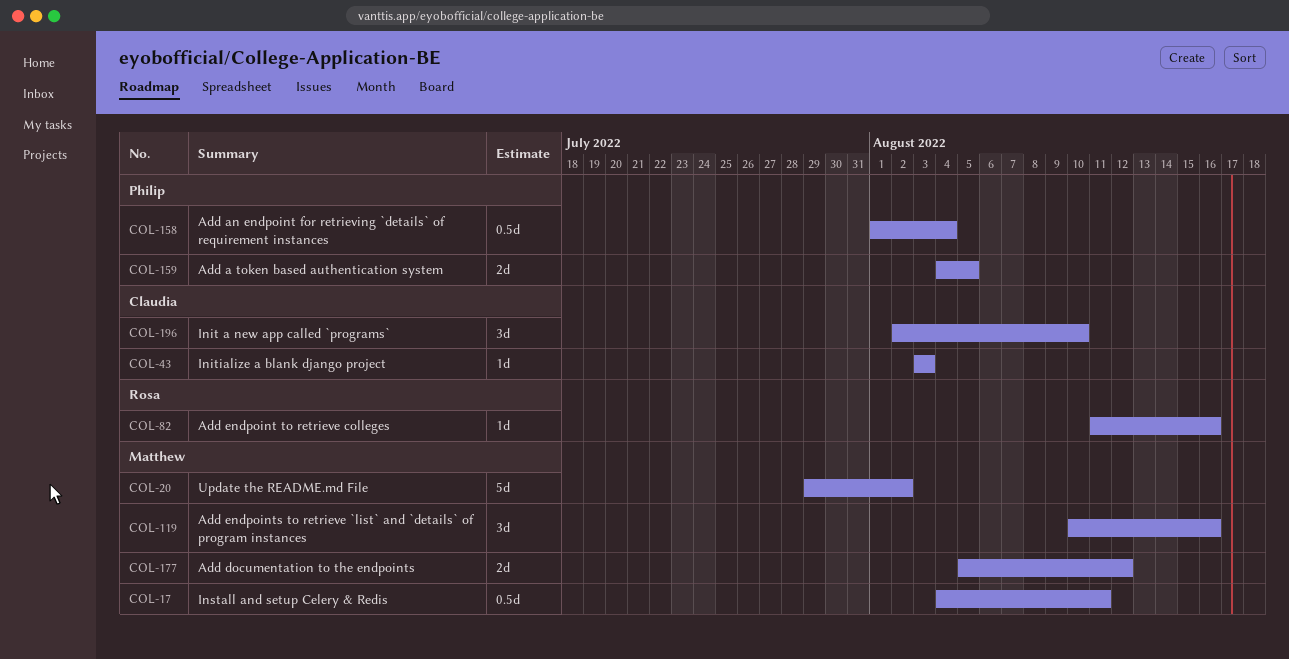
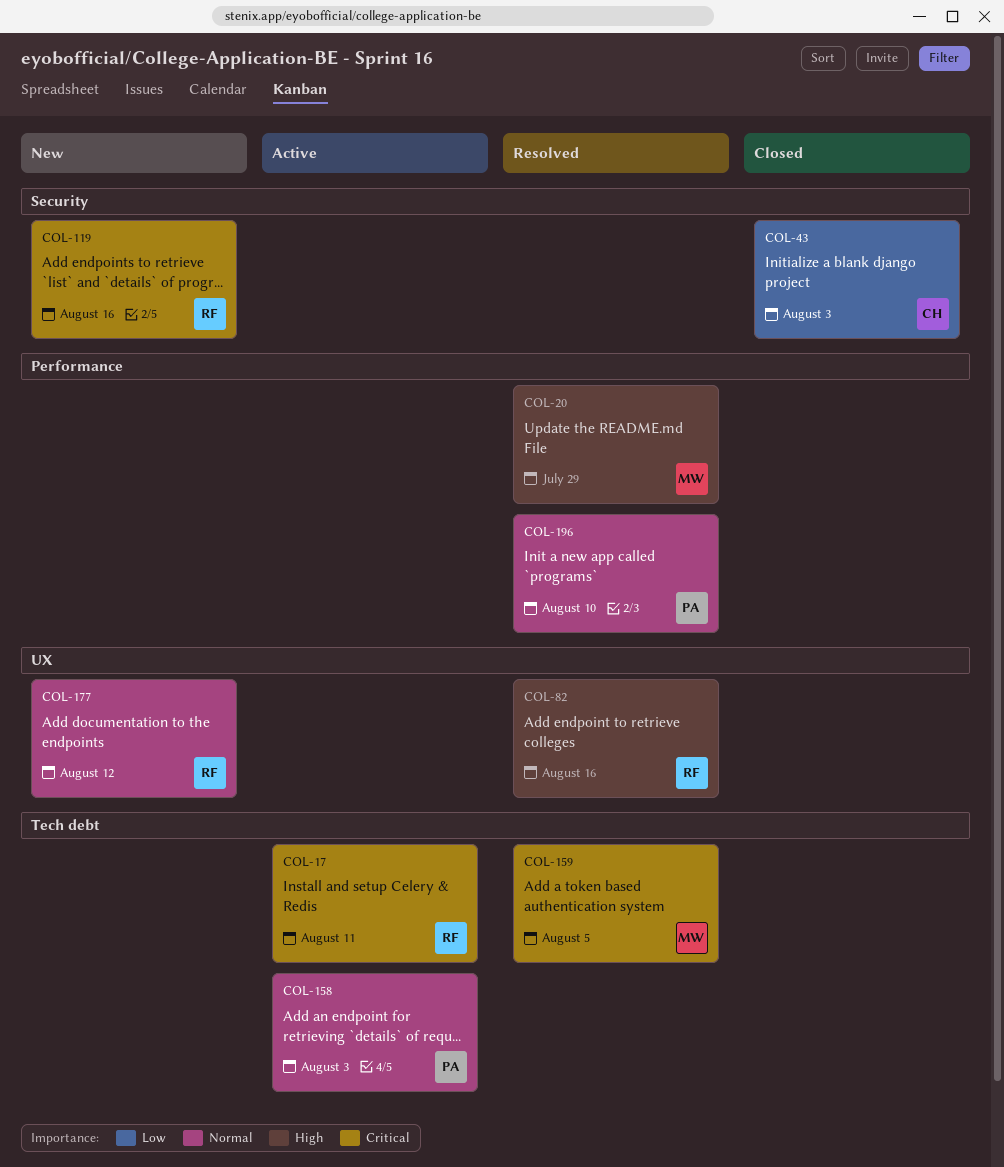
COL-17, owner: Matthew -> Rosa
COL-20, due: Aug 2 -> Jul 29
COL-119, owner: Matthew -> Rosa
COL-158, due: Aug 4 -> Aug 3
COL-159, owner: Philip -> Matthew
COL-177, owner: Matthew -> Rosa
COL-196, owner: Claudia -> Philip

